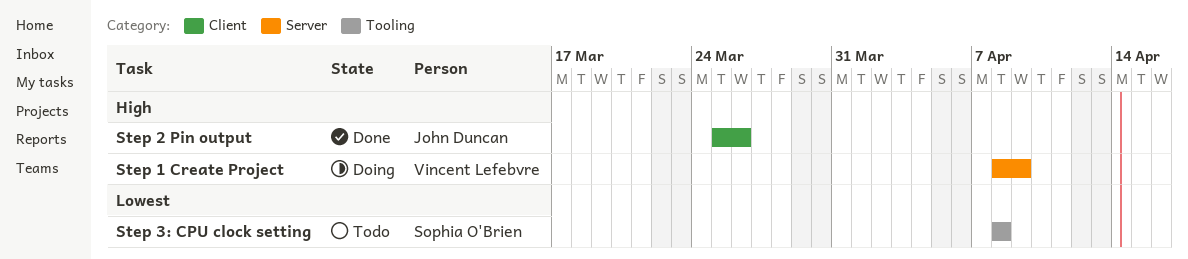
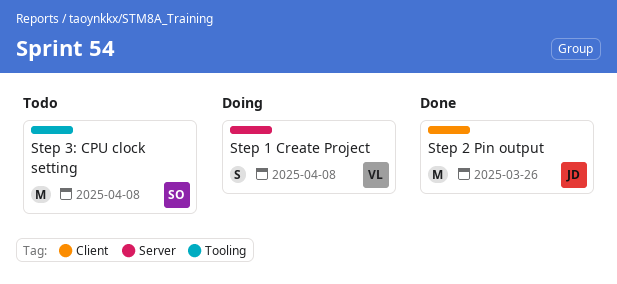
Step 1 Create Project, due: Apr 9 -> Apr 8

